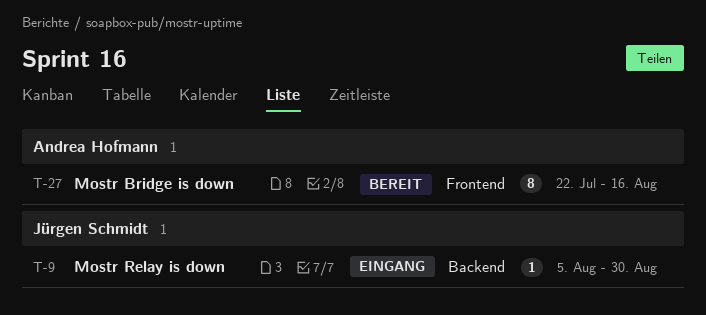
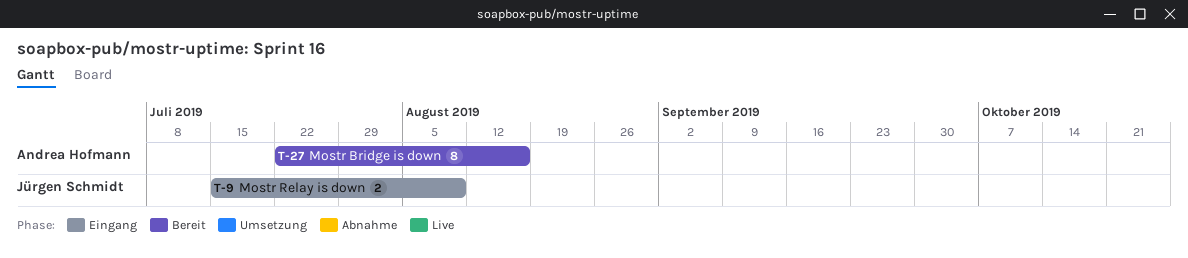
T-9, estimate: 1 -> 2
T-9, start: Aug 5 -> Jul 15
T-9, due: Aug 30 -> Aug 9

